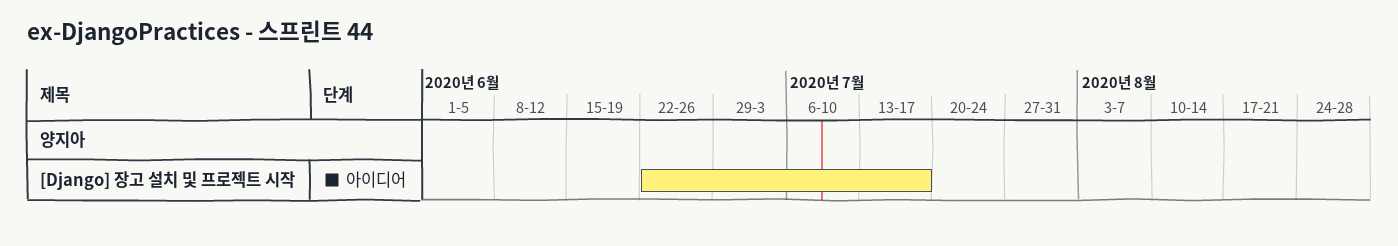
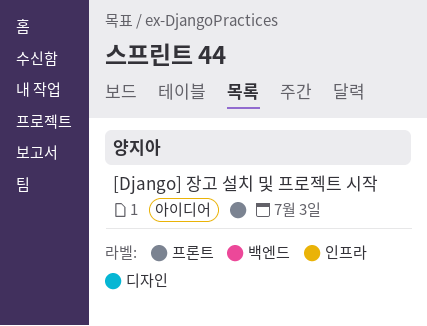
[Django] 장고 설치 및 프로젝트 시작, due: Jul 17 -> Jul 3

